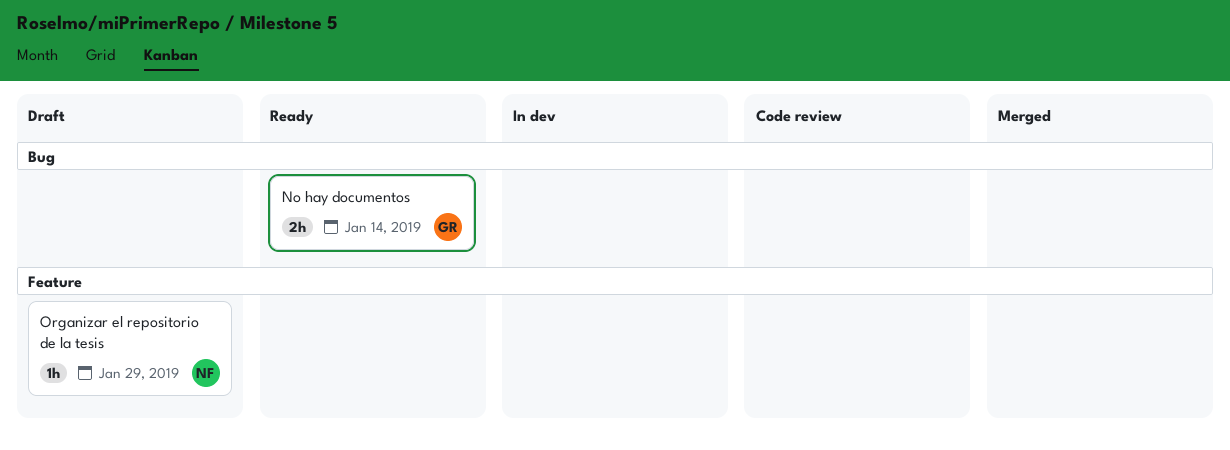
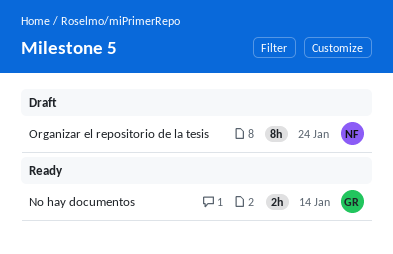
Organizar el repositorio de la tesis, estimate: 1h -> 8h
Organizar el repositorio de la tesis, due: Jan 29 -> Jan 24

